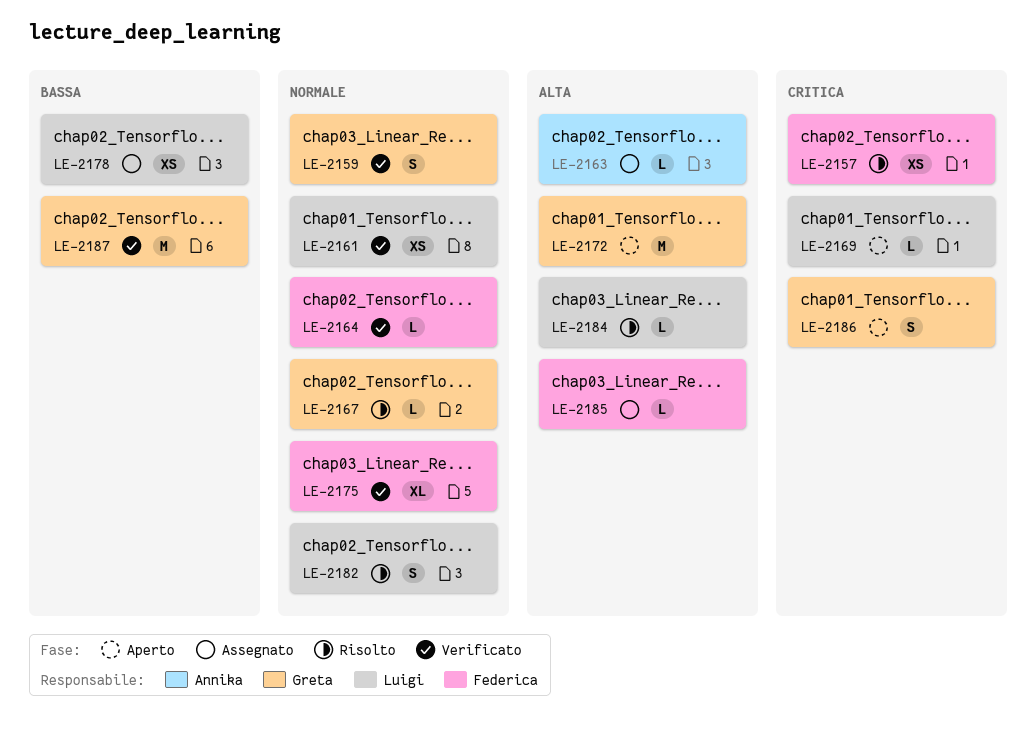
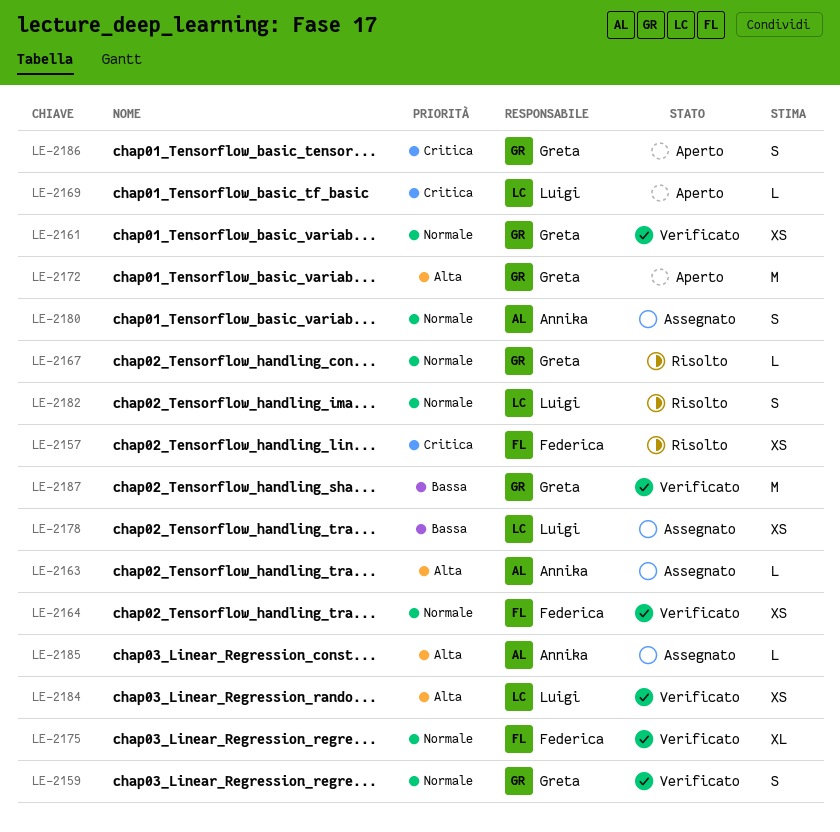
LE-2161, owner: Luigi -> Greta
LE-2164, estimate: L -> XS
LE-2180: none -> present
LE-2184, status: Risolto -> Verificato
LE-2184, estimate: L -> XS
LE-2185, owner: Federica -> Annika

